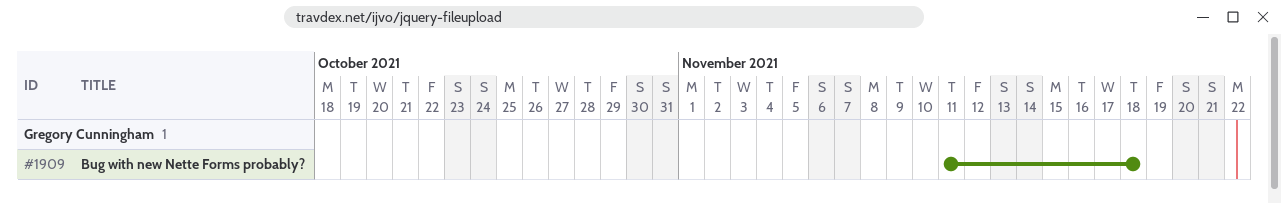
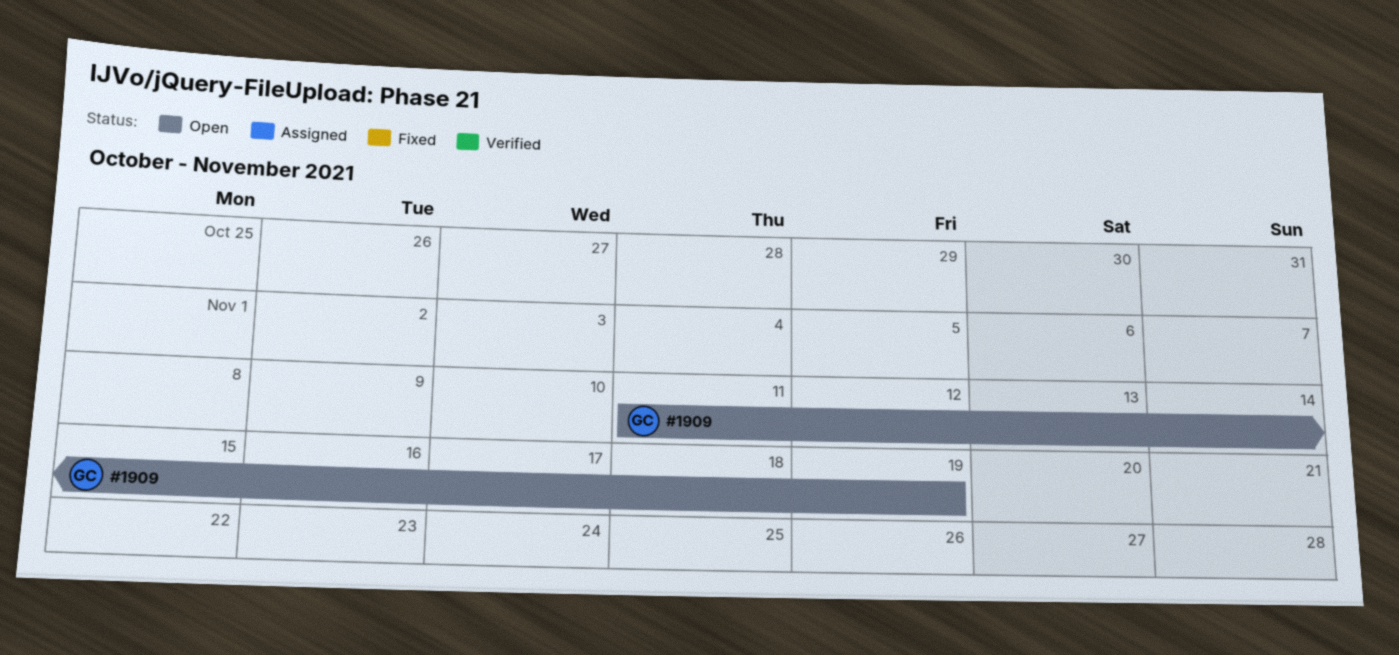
#1909, due: Nov 18 -> Nov 19

